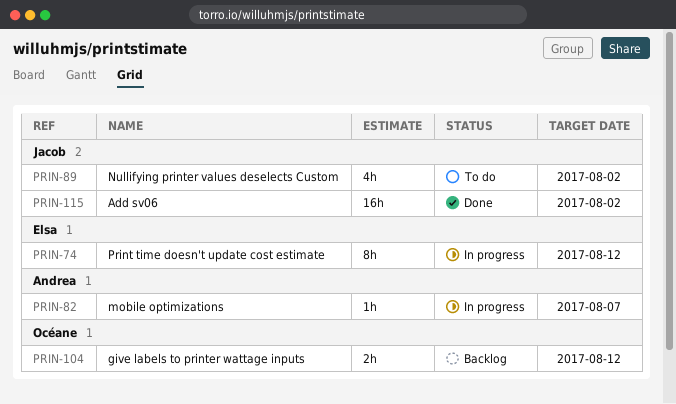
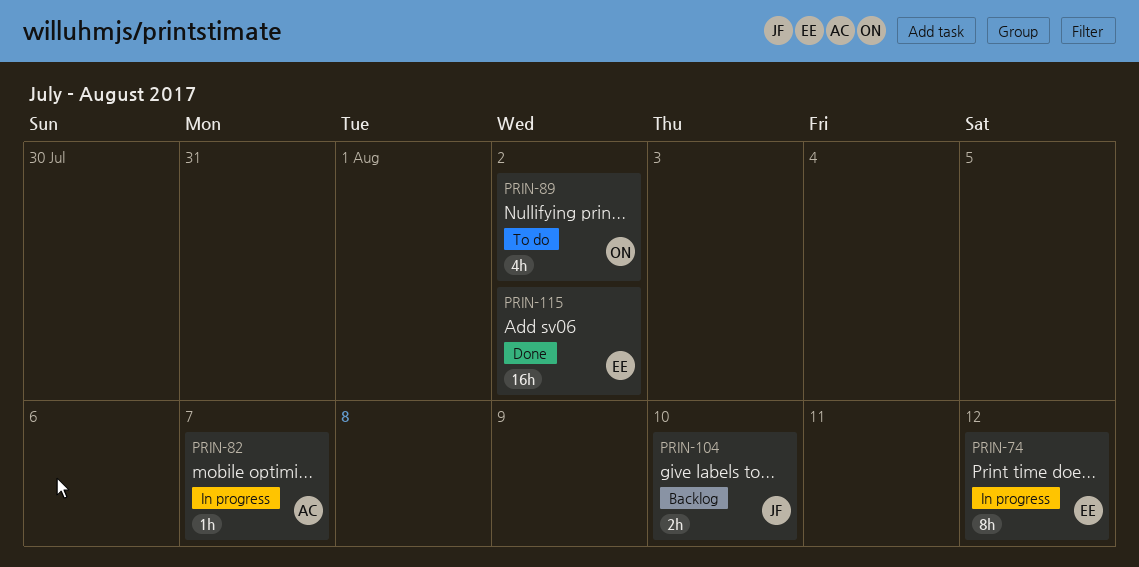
PRIN-89, owner: Jacob -> Océane
PRIN-104, owner: Océane -> Jacob
PRIN-104, due: Aug 12 -> Aug 10
PRIN-115, owner: Jacob -> Elsa

